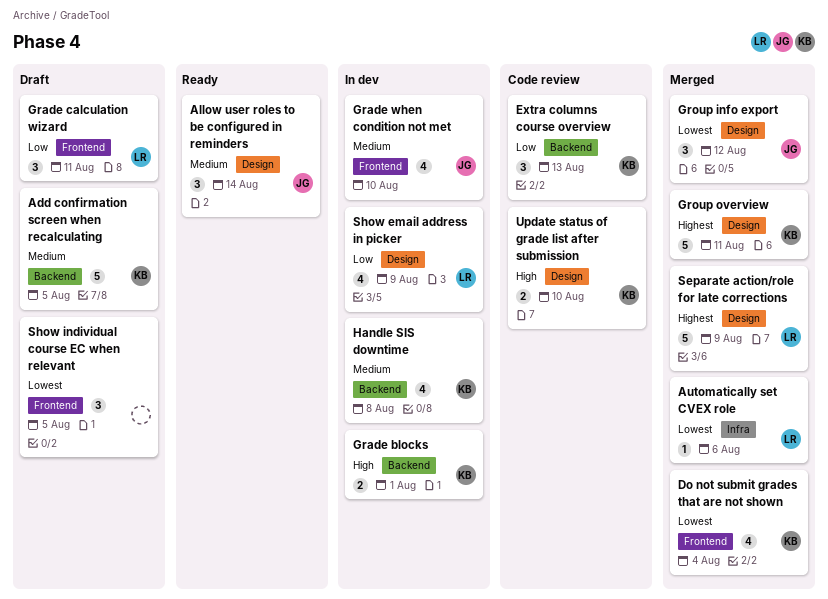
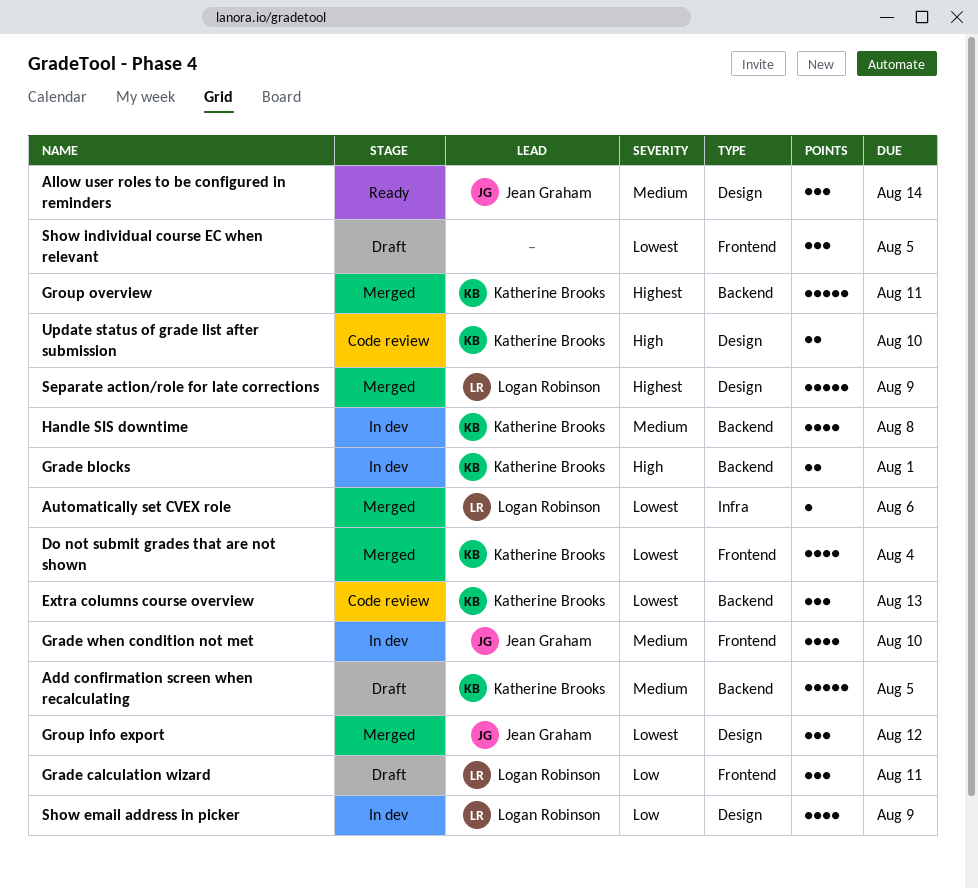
Extra columns course overview, priority: Low -> Lowest
Group overview, label: Design -> Backend

